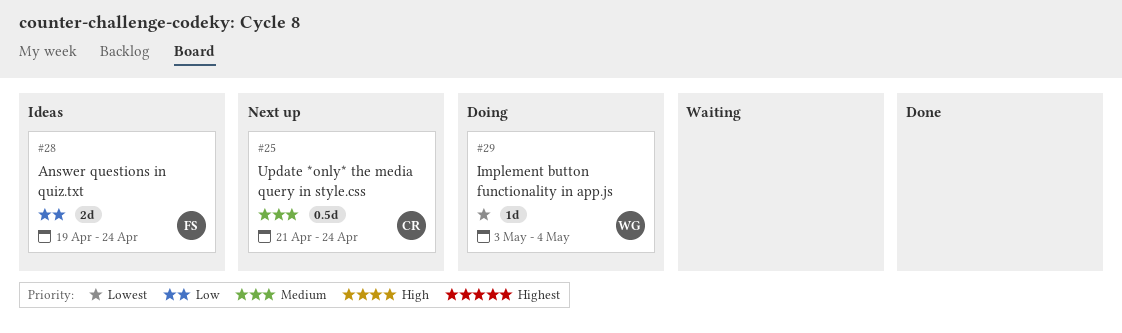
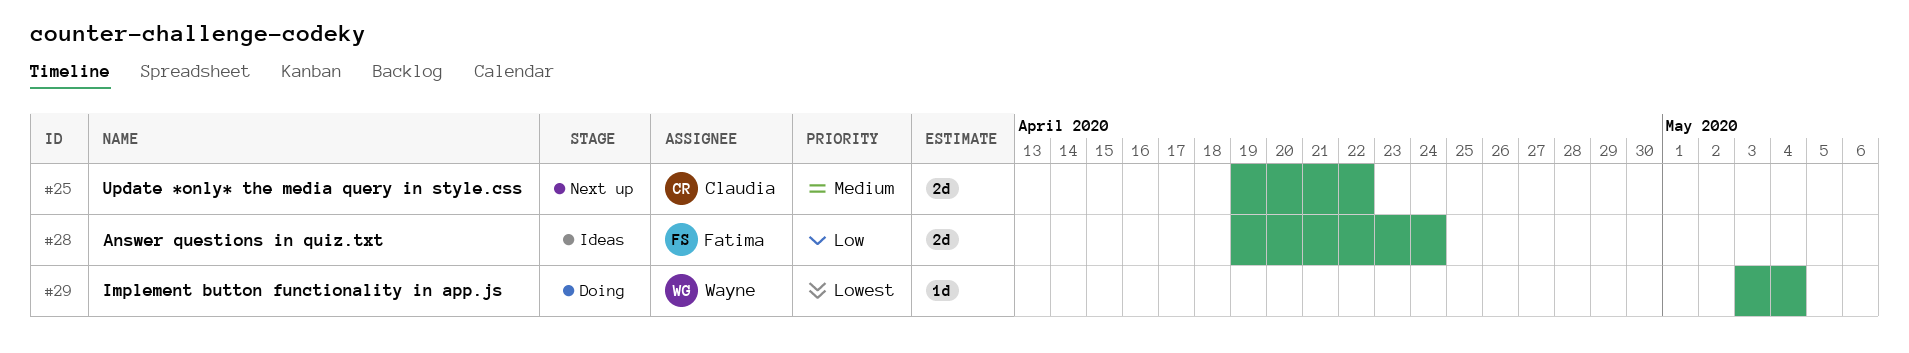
#25, estimate: 0.5d -> 2d
#25, start: Apr 21 -> Apr 19
#25, due: Apr 24 -> Apr 22

